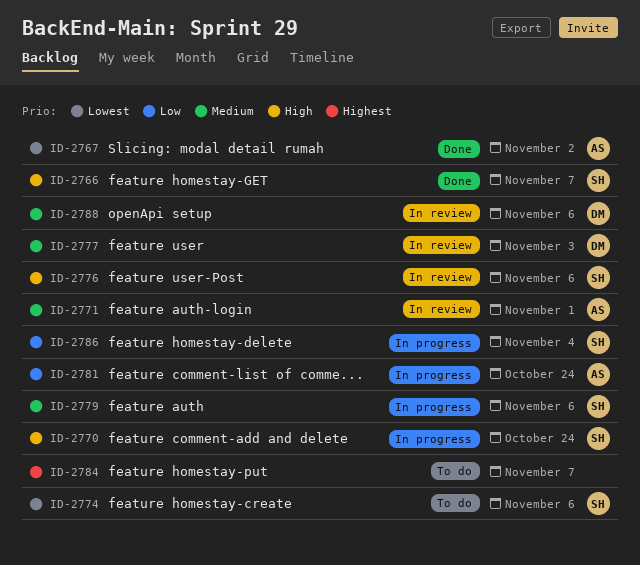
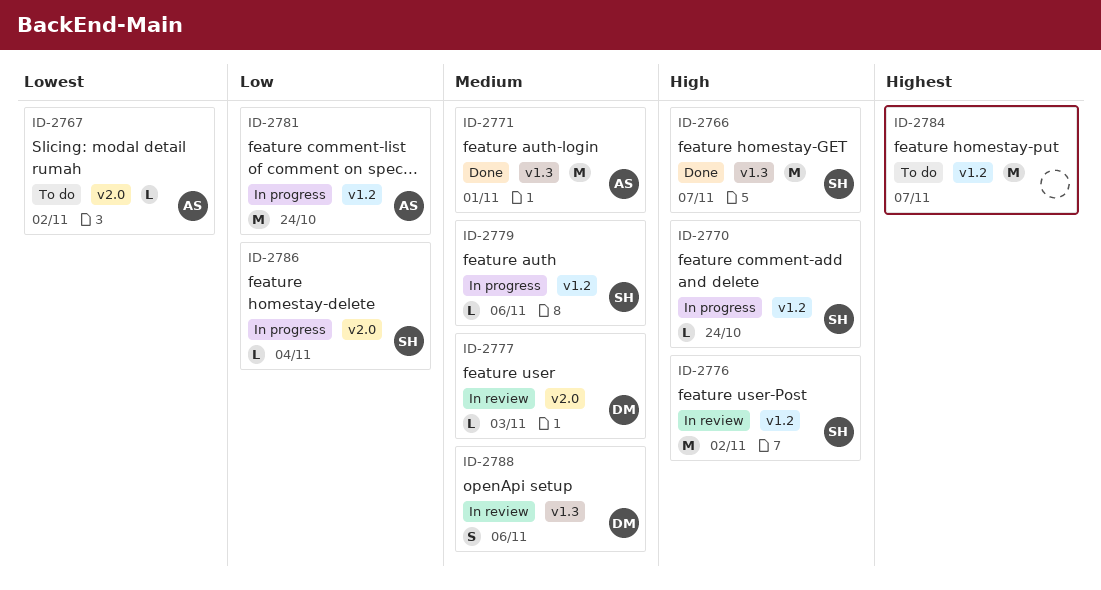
ID-2767, status: Done -> To do
ID-2771, status: In review -> Done
ID-2774: present -> none
ID-2776, due: Nov 6 -> Nov 2

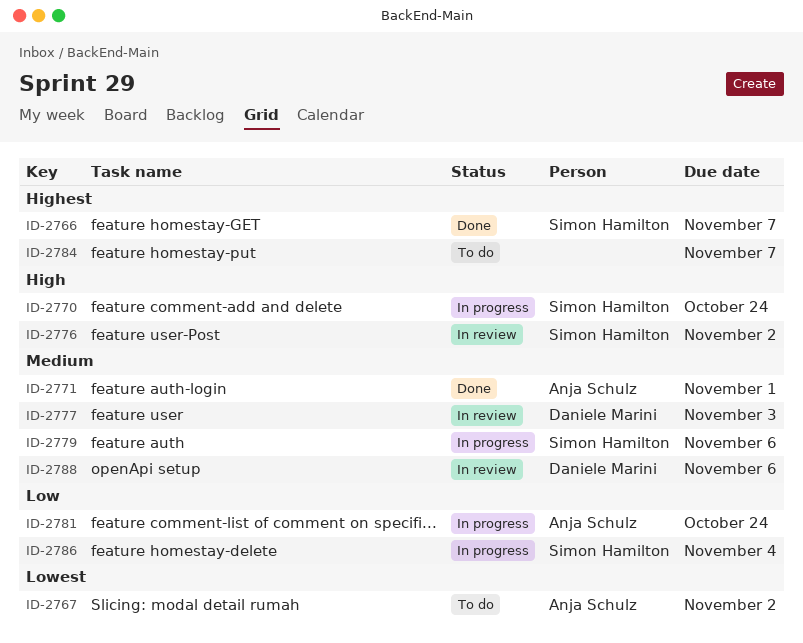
ID-2766, priority: High -> Highest

